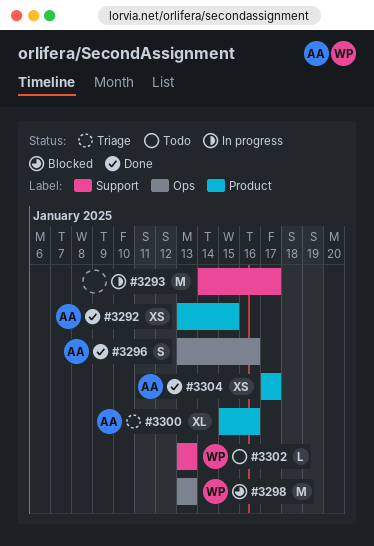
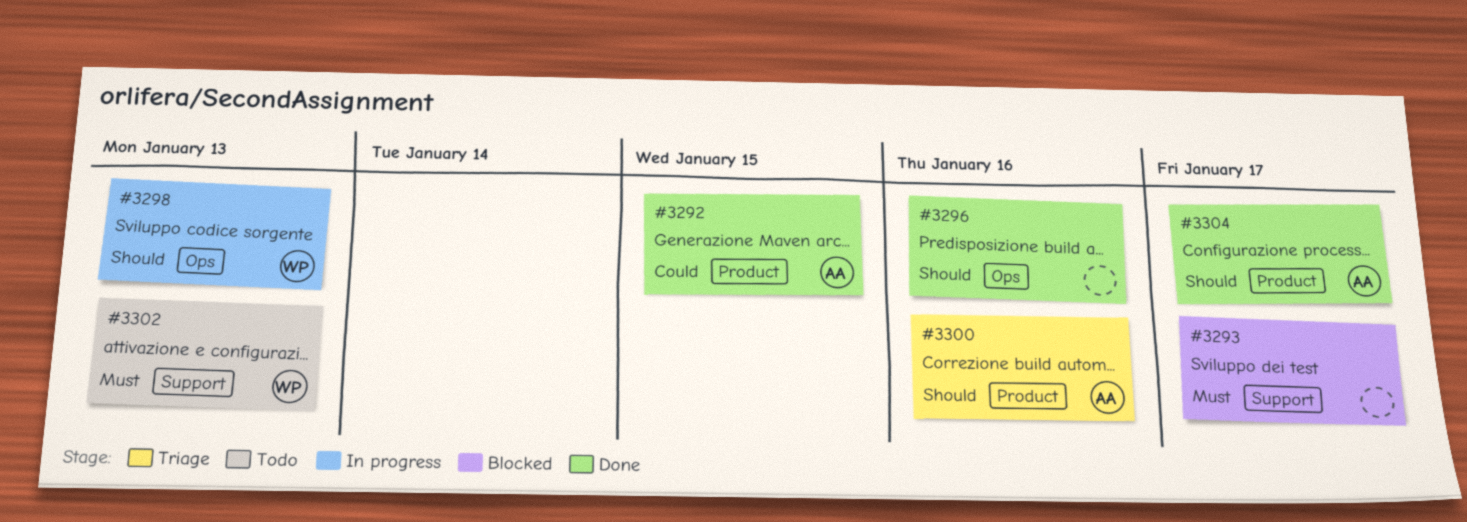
#3293, status: In progress -> Blocked
#3296, owner: AA -> none
#3298, status: Blocked -> In progress

